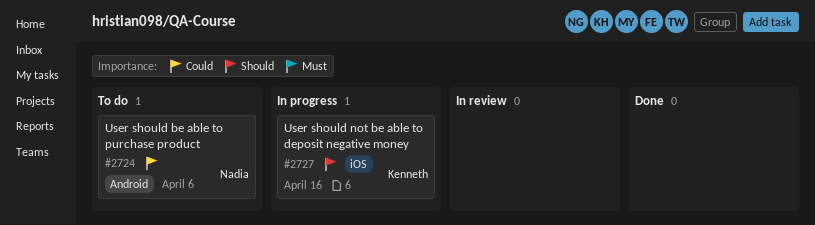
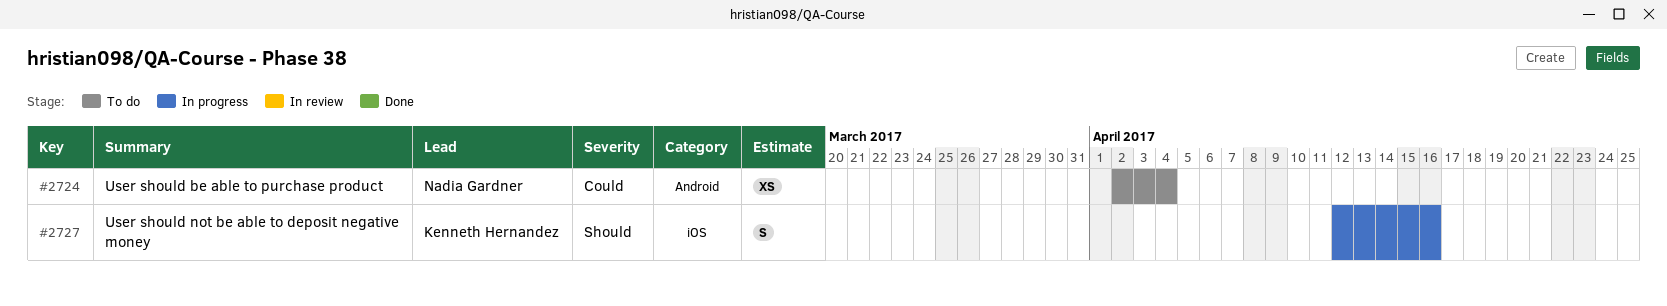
#2724, due: Apr 6 -> Apr 4

